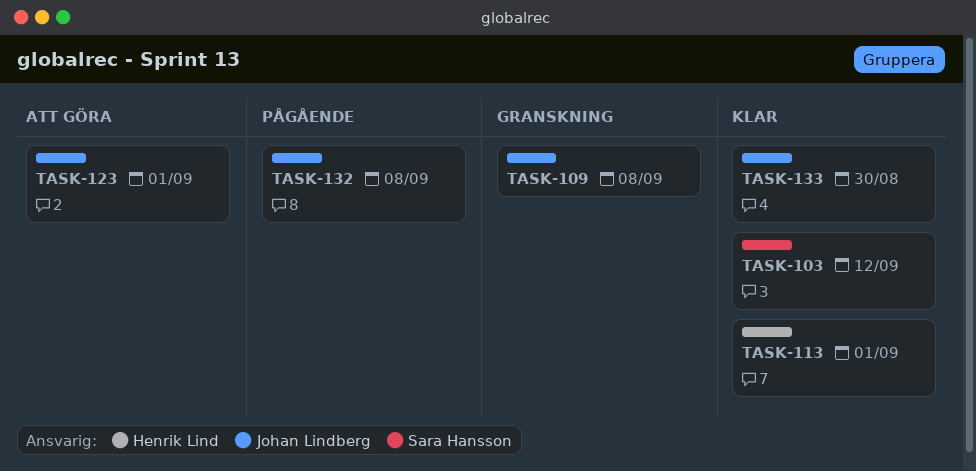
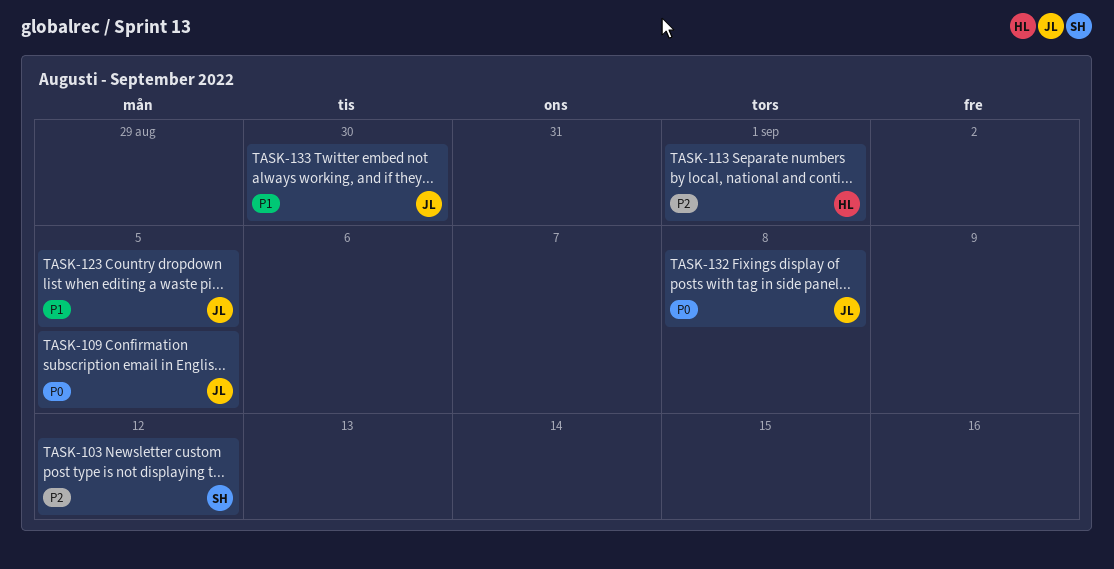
TASK-109, due: Sep 8 -> Sep 5
TASK-123, due: Sep 1 -> Sep 5

